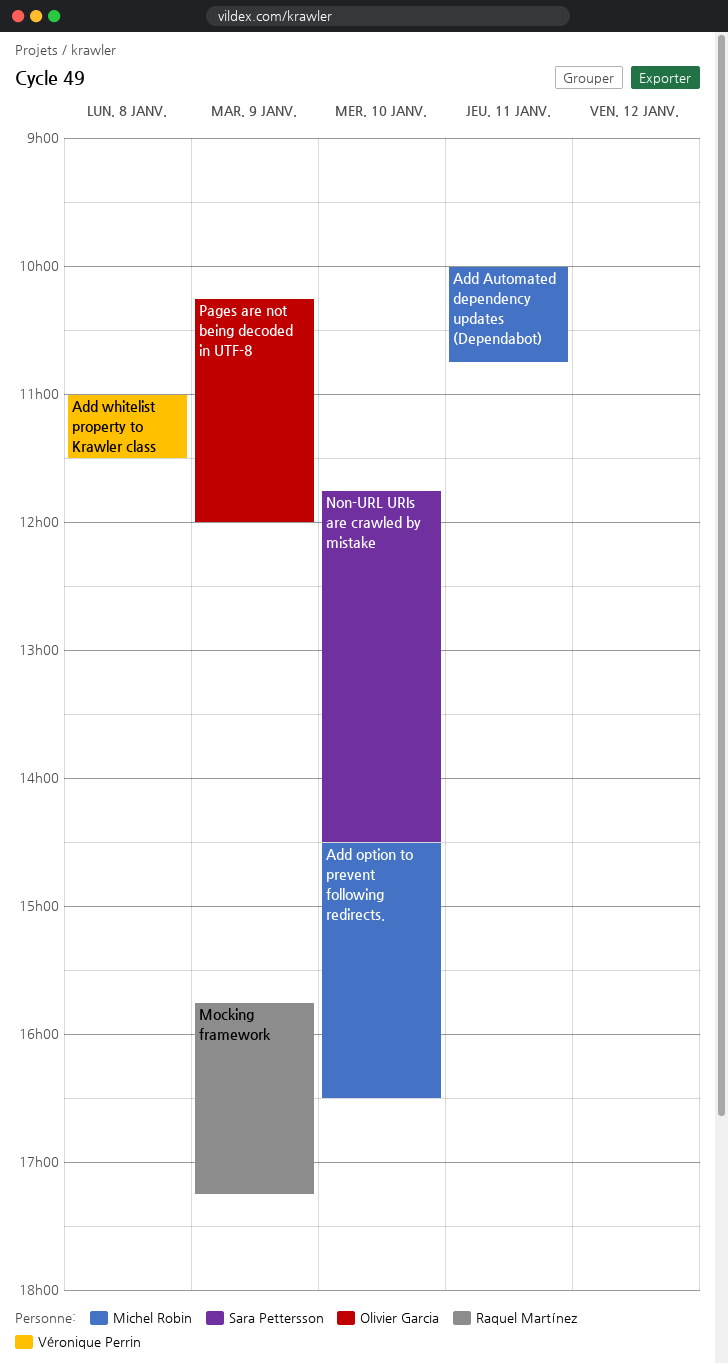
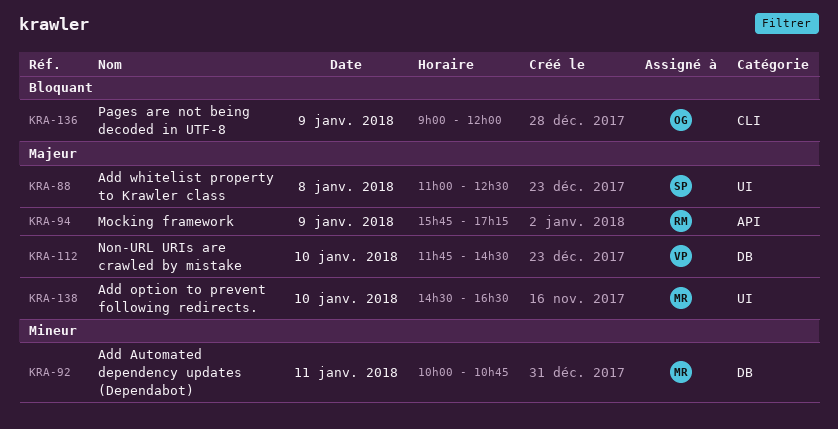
Add whitelist property to Krawler class, owner: Véronique Perrin -> Sara Pettersson
Add whitelist property to Krawler class, ends: 11:30 -> 12:30
Non-URL URIs are crawled by mistake, owner: Sara Pettersson -> Véronique Perrin
Pages are not being decoded in UTF-8, begins: 10:15 -> 09:00

